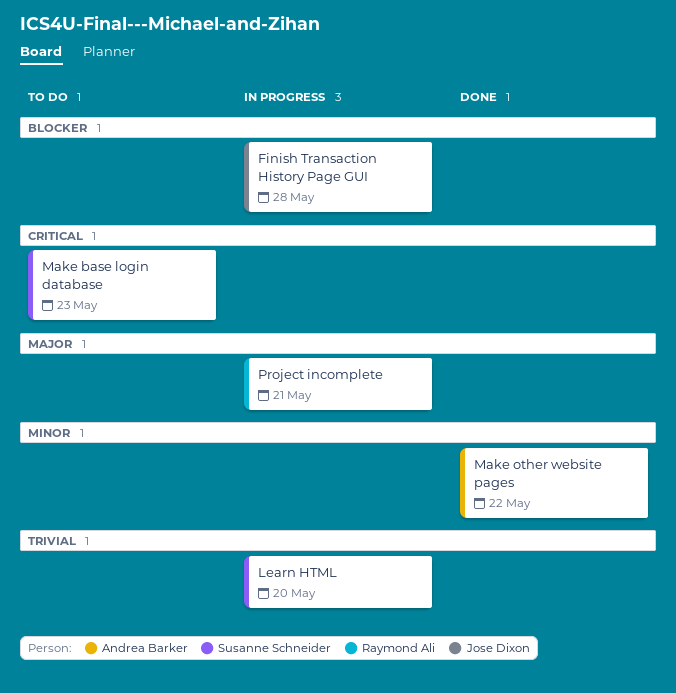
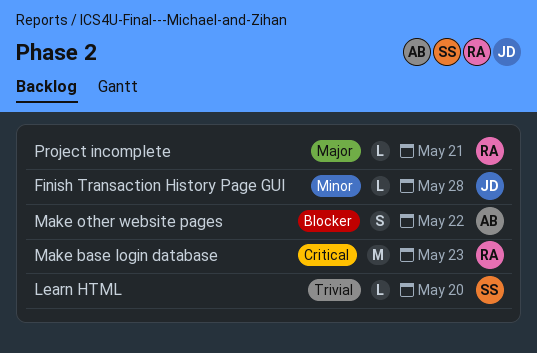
Finish Transaction History Page GUI, priority: Blocker -> Minor
Make base login database, owner: Susanne Schneider -> Raymond Ali
Make other website pages, priority: Minor -> Blocker

